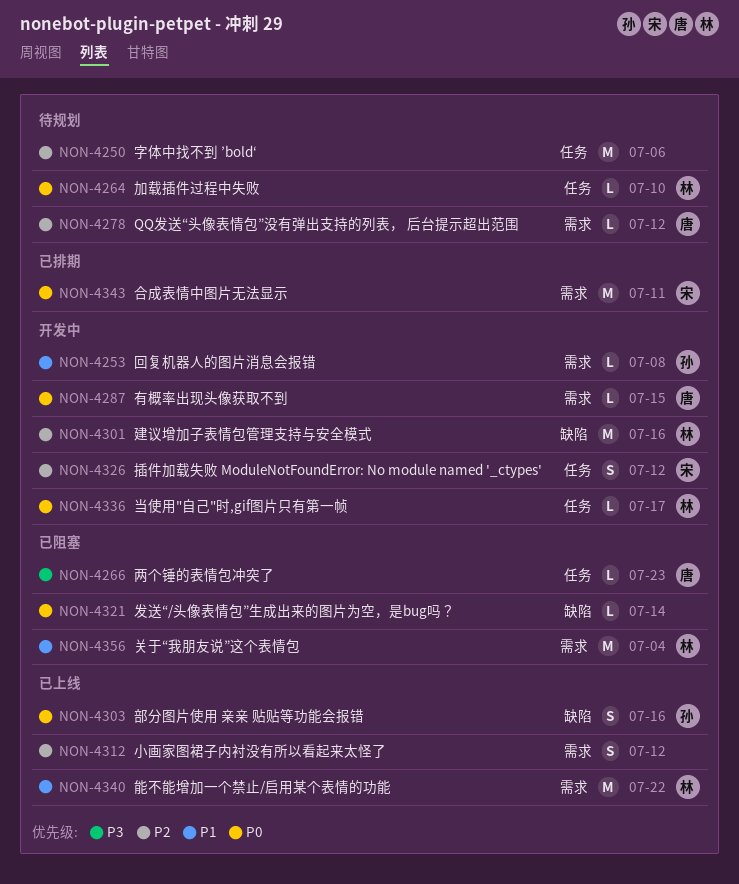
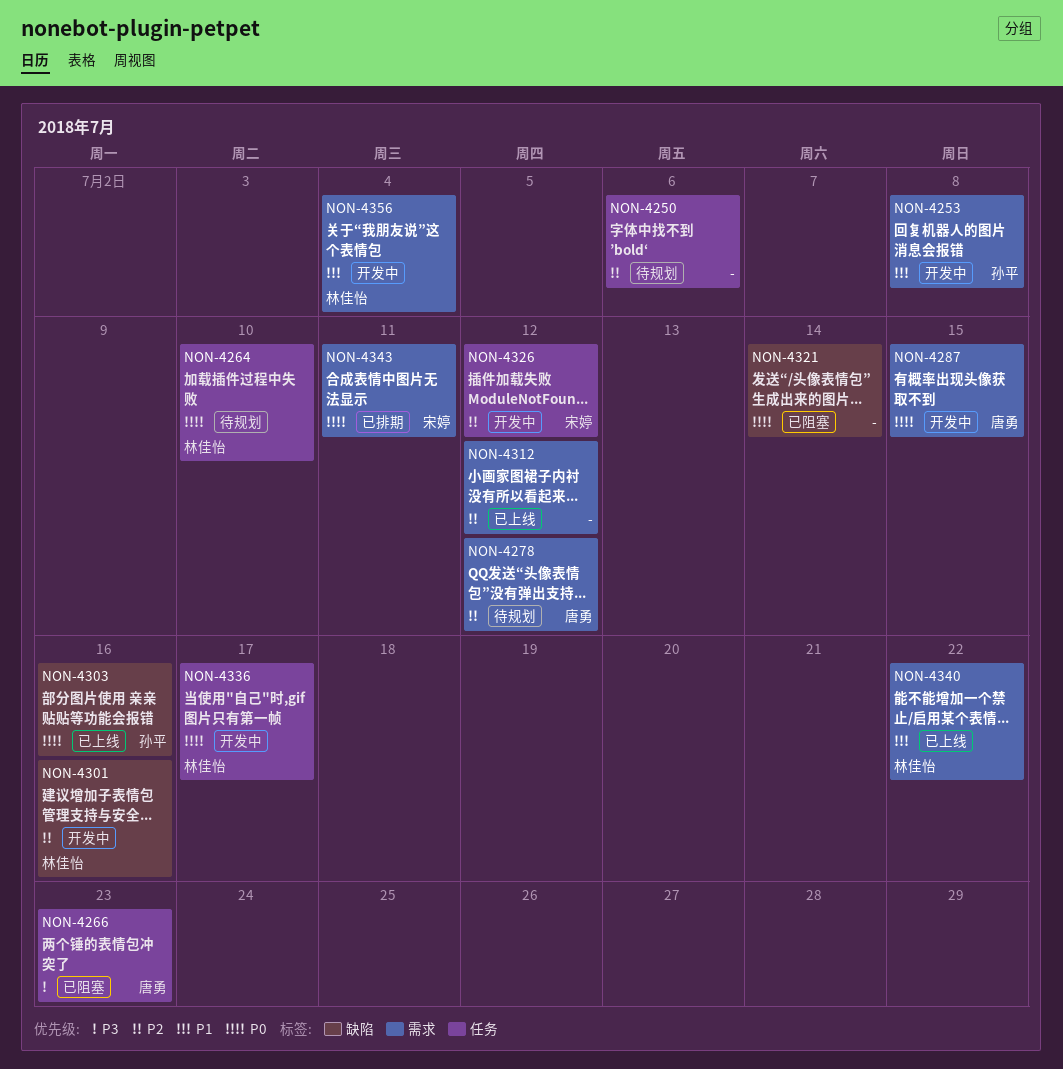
NON-4356, status: 已阻塞 -> 开发中

